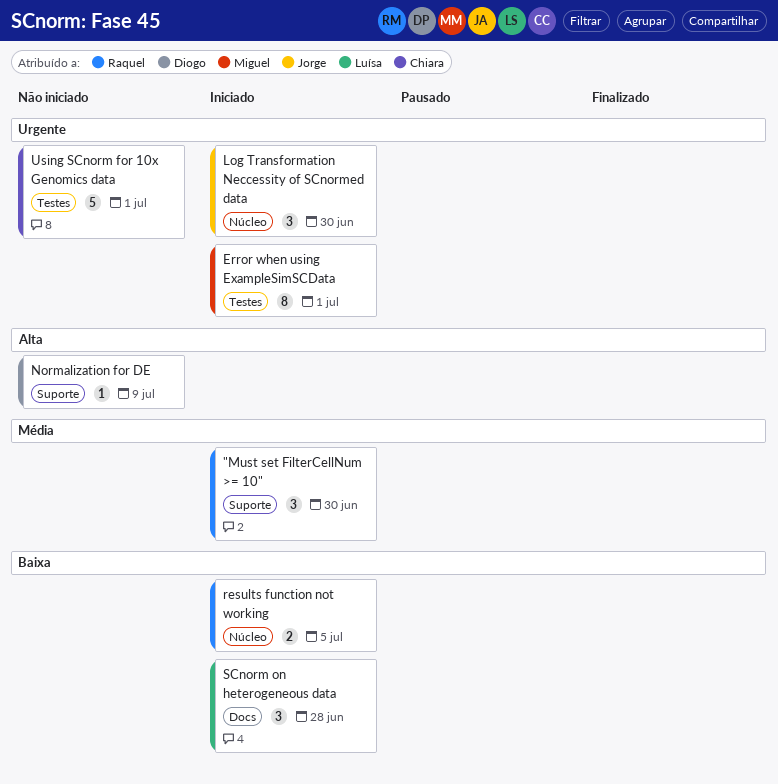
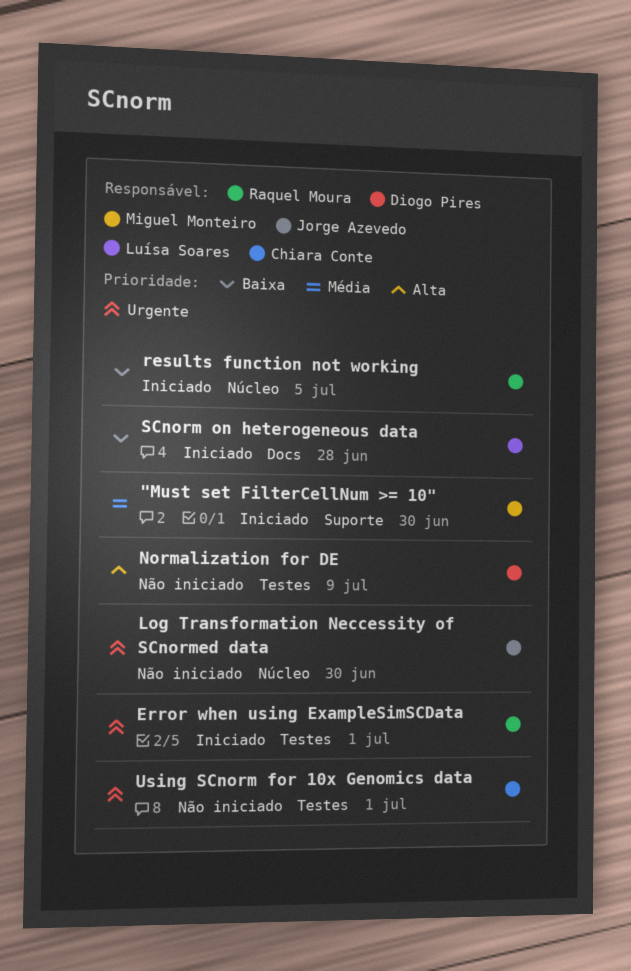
"Must set FilterCellNum >= 10", owner: Raquel Moura -> Miguel Monteiro
Error when using ExampleSimSCData, owner: Miguel Monteiro -> Raquel Moura
Log Transformation Neccessity of SCnormed data, status: Iniciado -> Não iniciado
Normalization for DE, label: Suporte -> Testes

